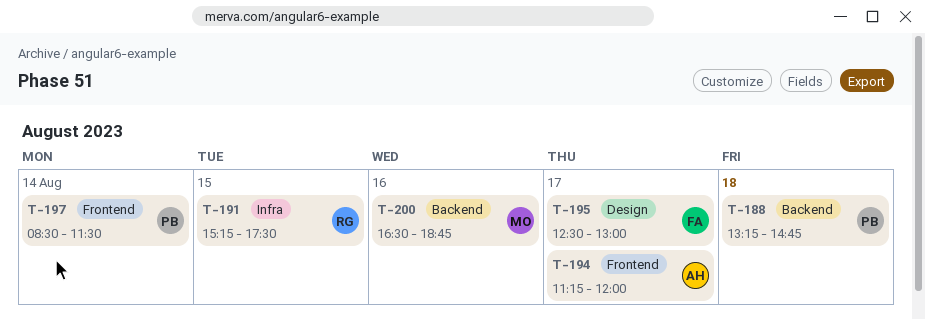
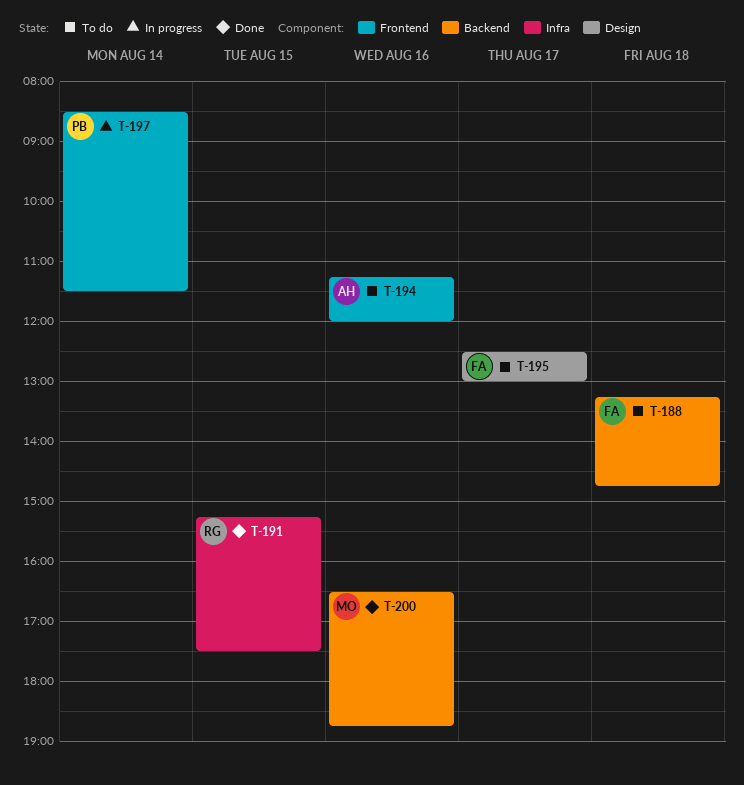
T-188, owner: PB -> FA
T-194, day: Aug 17 -> Aug 16

